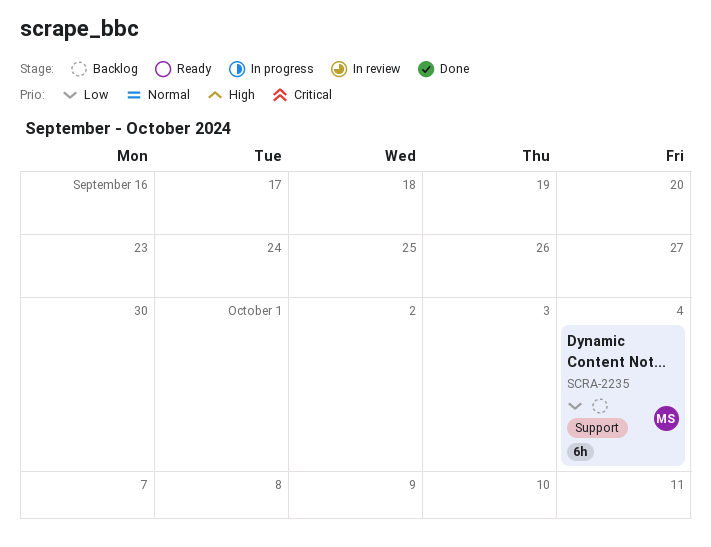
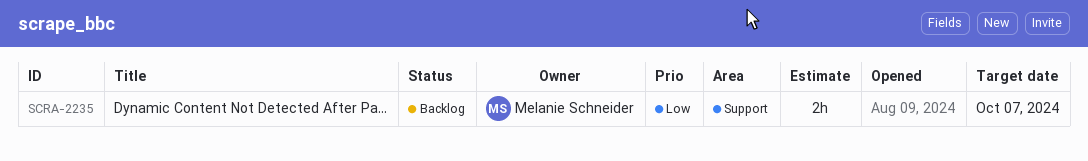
SCRA-2235, estimate: 6h -> 2h
SCRA-2235, due: Oct 4 -> Oct 7

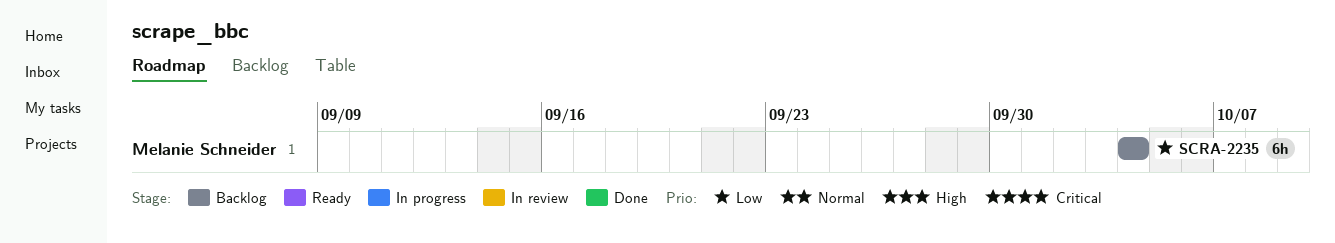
SCRA-2235, estimate: 2h -> 6h
SCRA-2235, due: Oct 7 -> Oct 4

